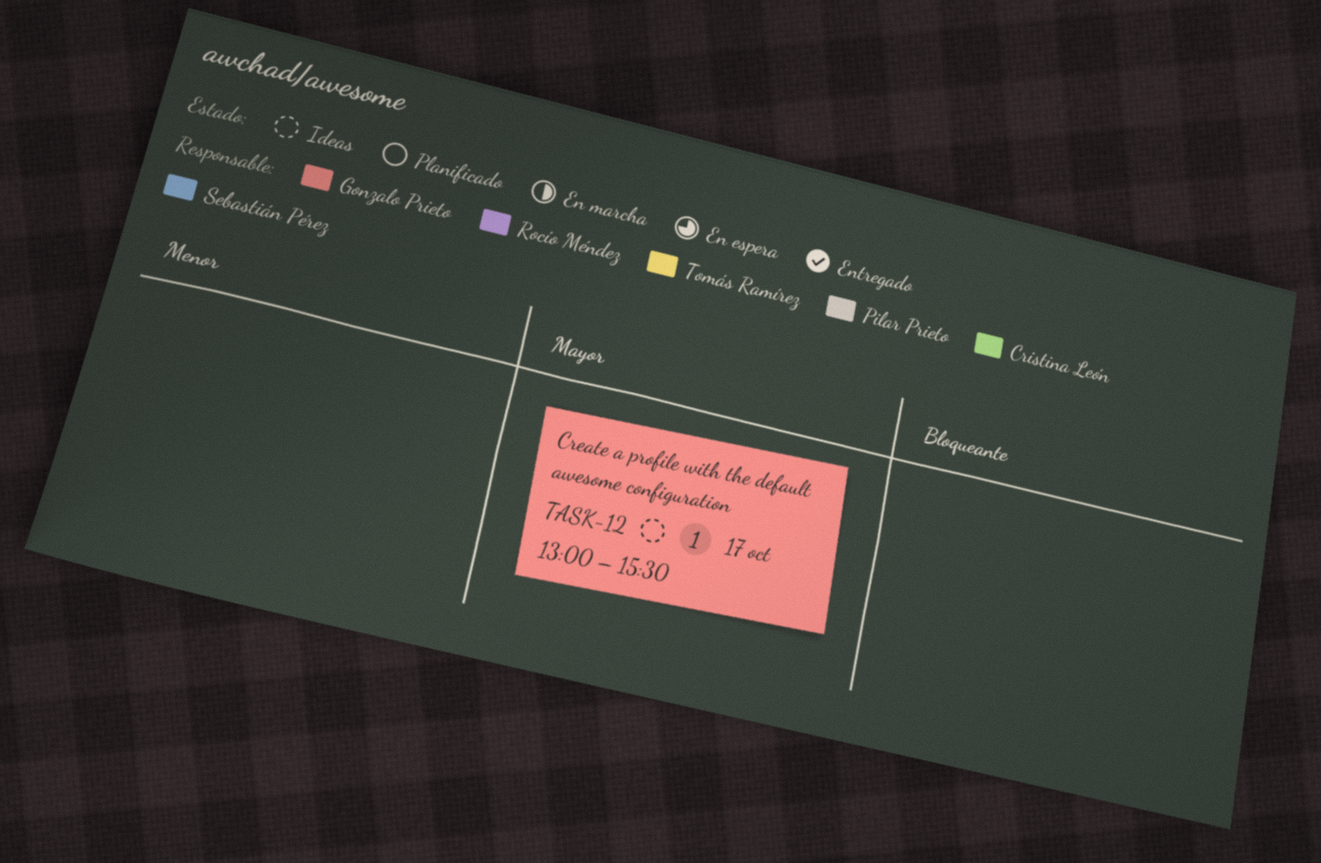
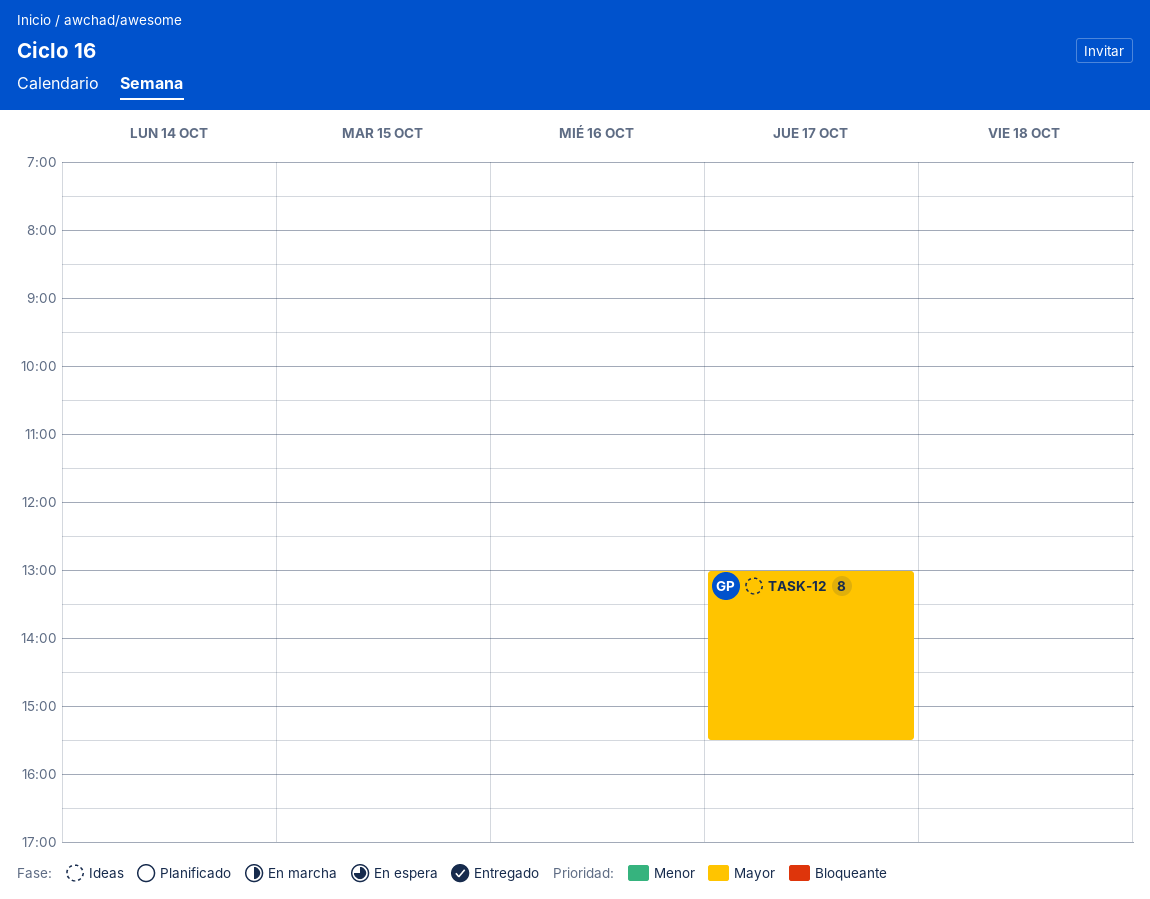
TASK-12, estimate: 1 -> 8

